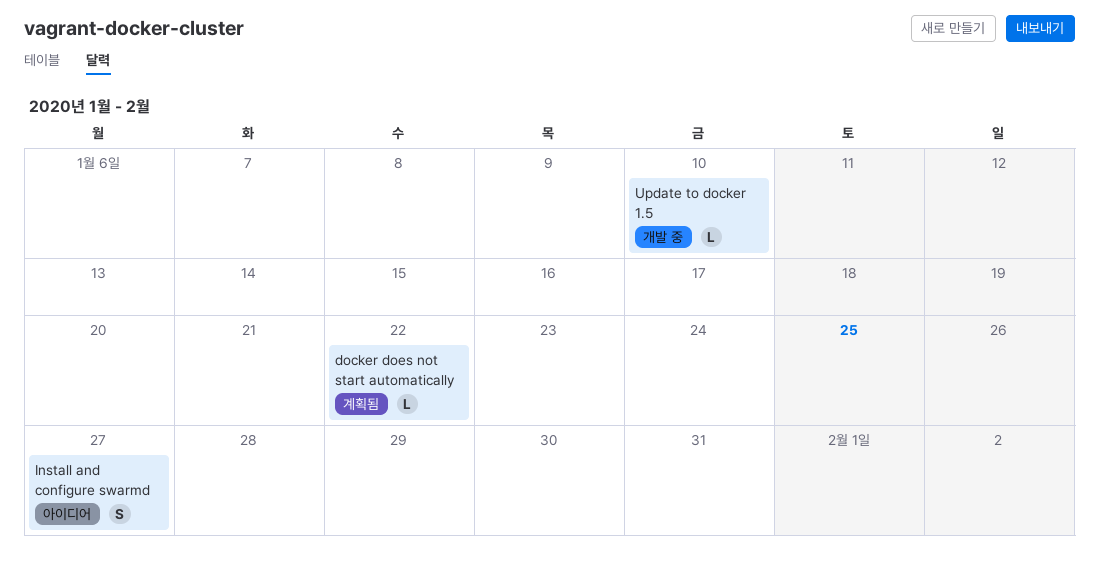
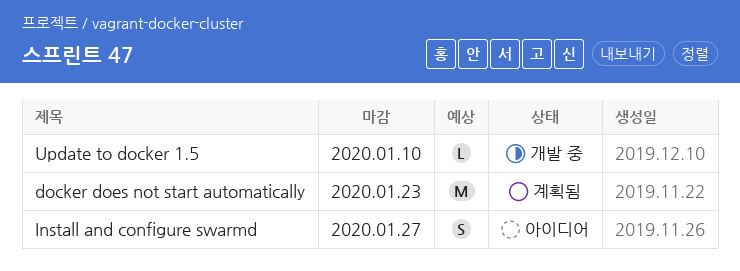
docker does not start automatically, estimate: L -> M
docker does not start automatically, due: Jan 22 -> Jan 23

